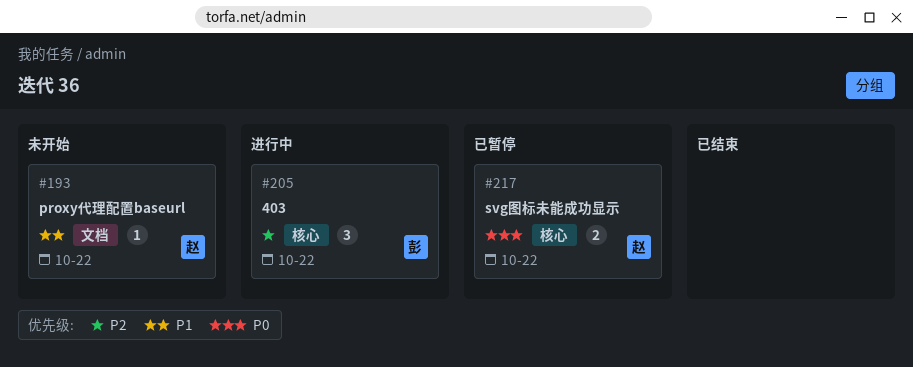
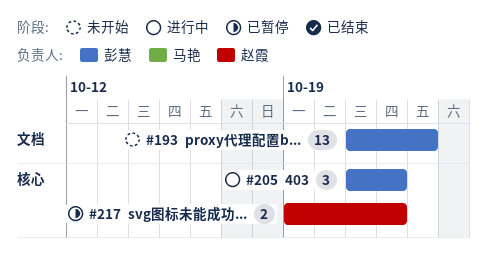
#193, owner: 赵霞 -> 彭慧
#193, estimate: 1 -> 13
#193, due: Oct 22 -> Oct 23

